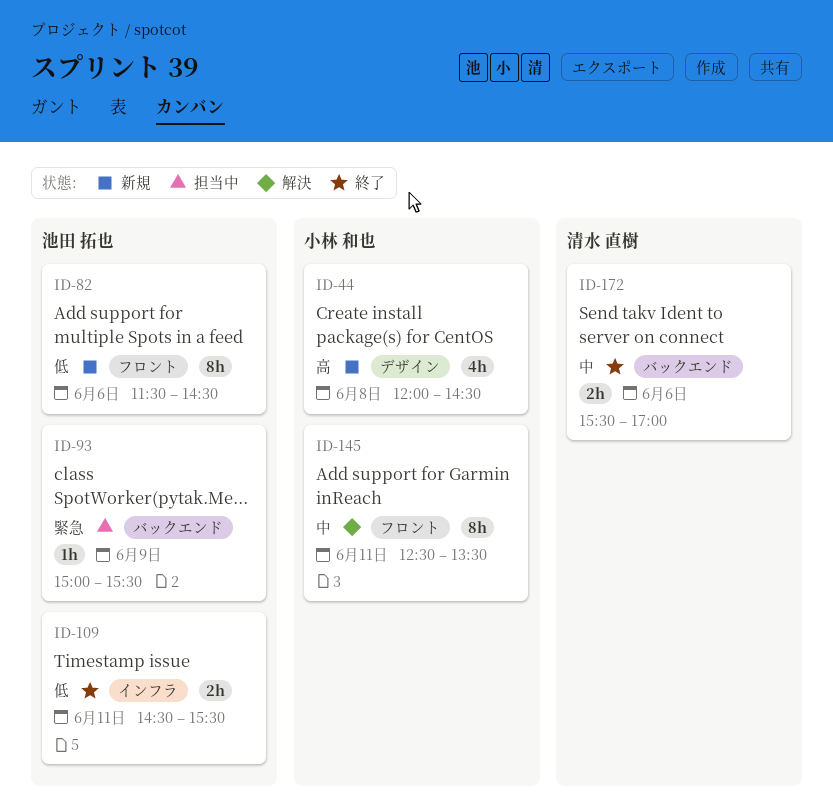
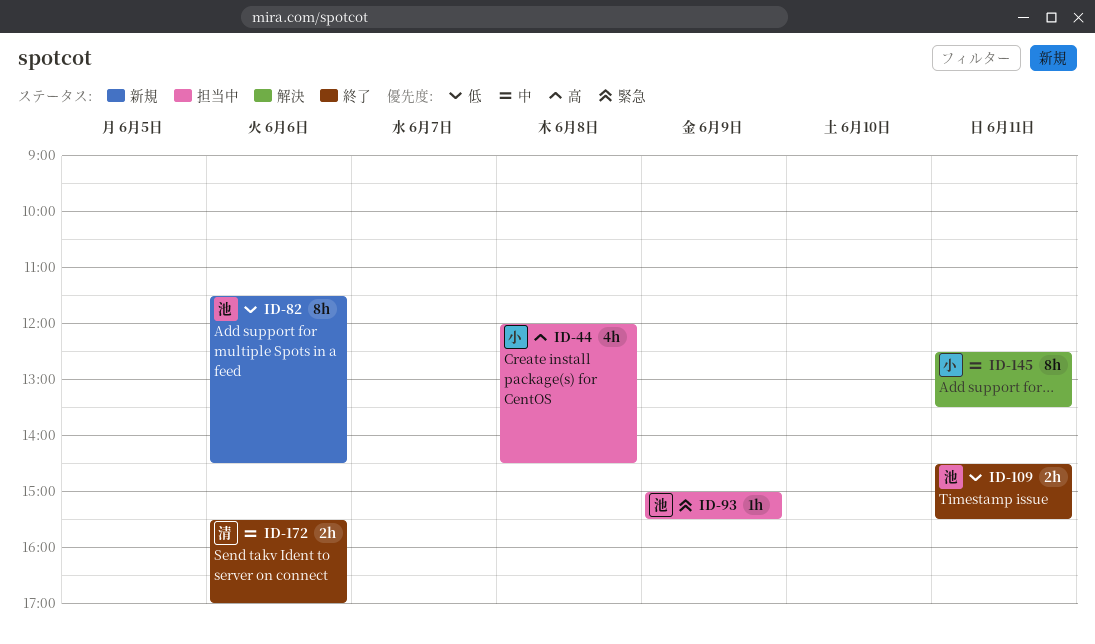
ID-44, status: 新規 -> 担当中

